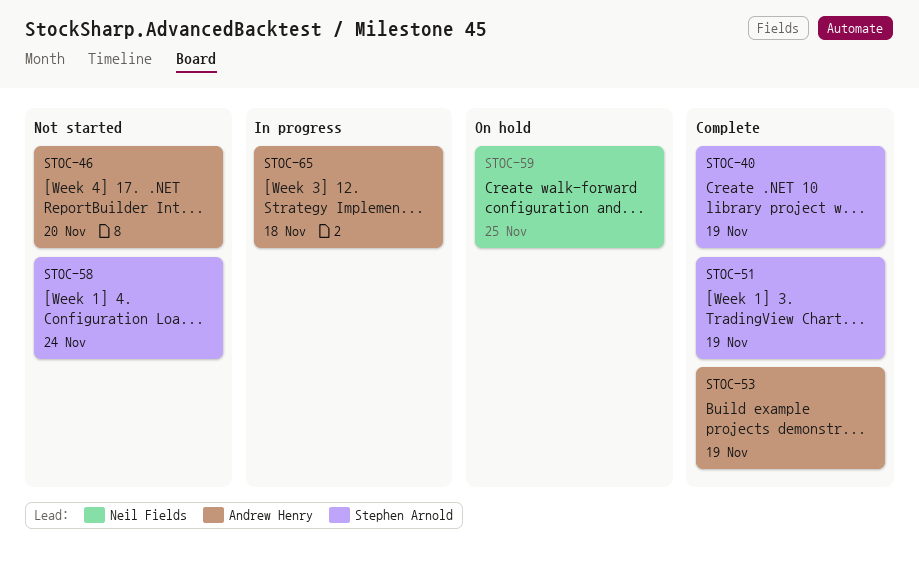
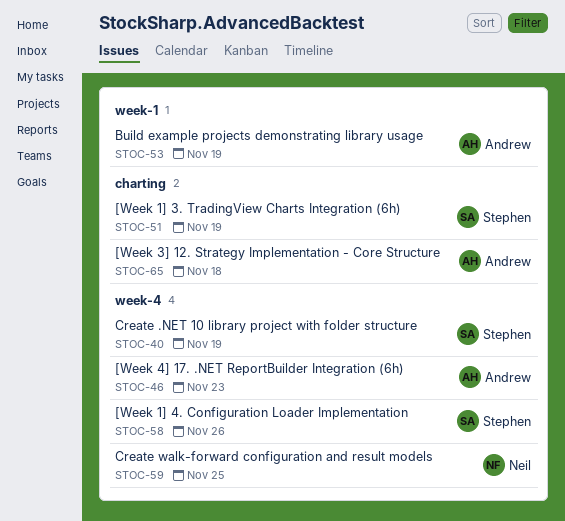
STOC-46, due: Nov 20 -> Nov 23
STOC-58, due: Nov 24 -> Nov 26

